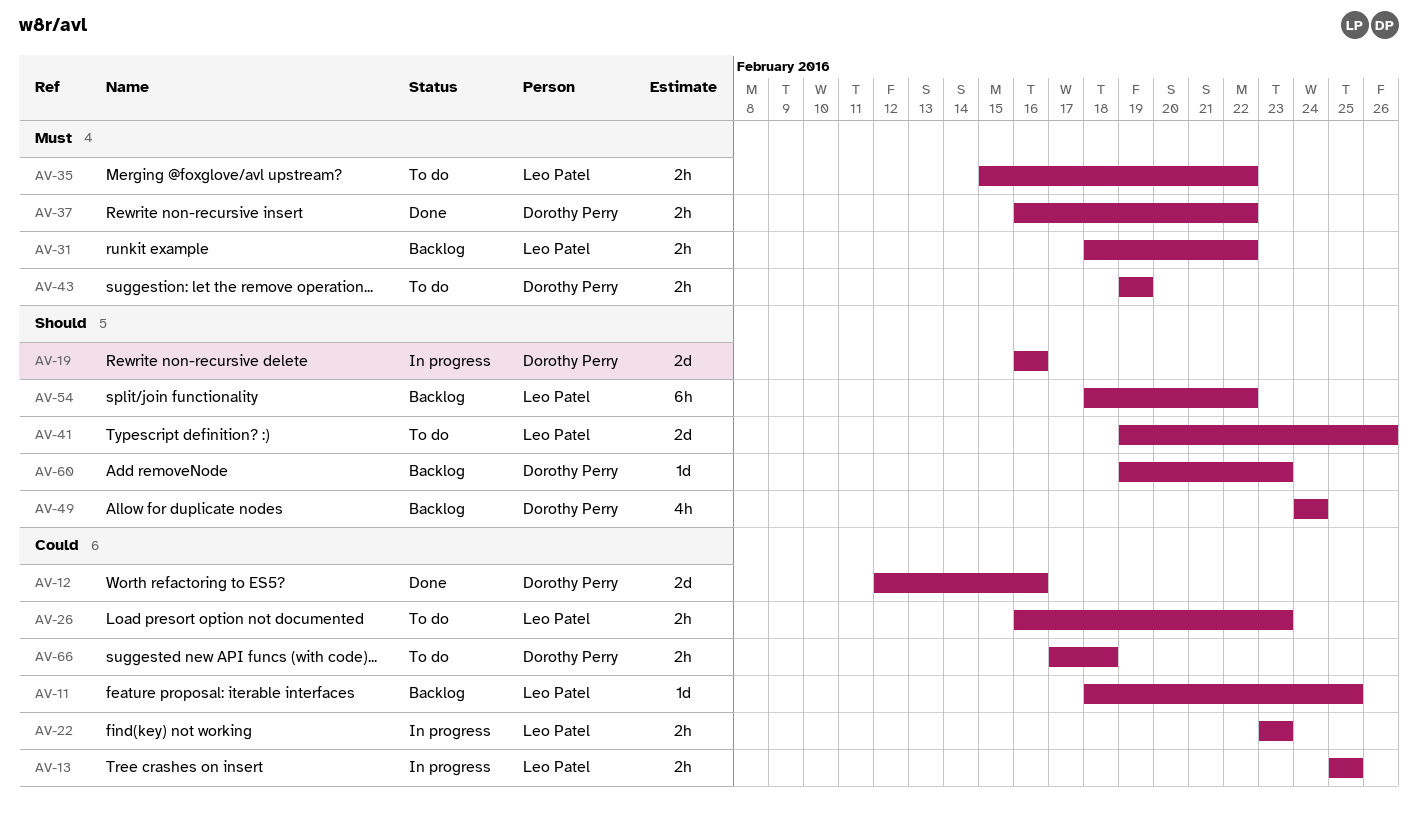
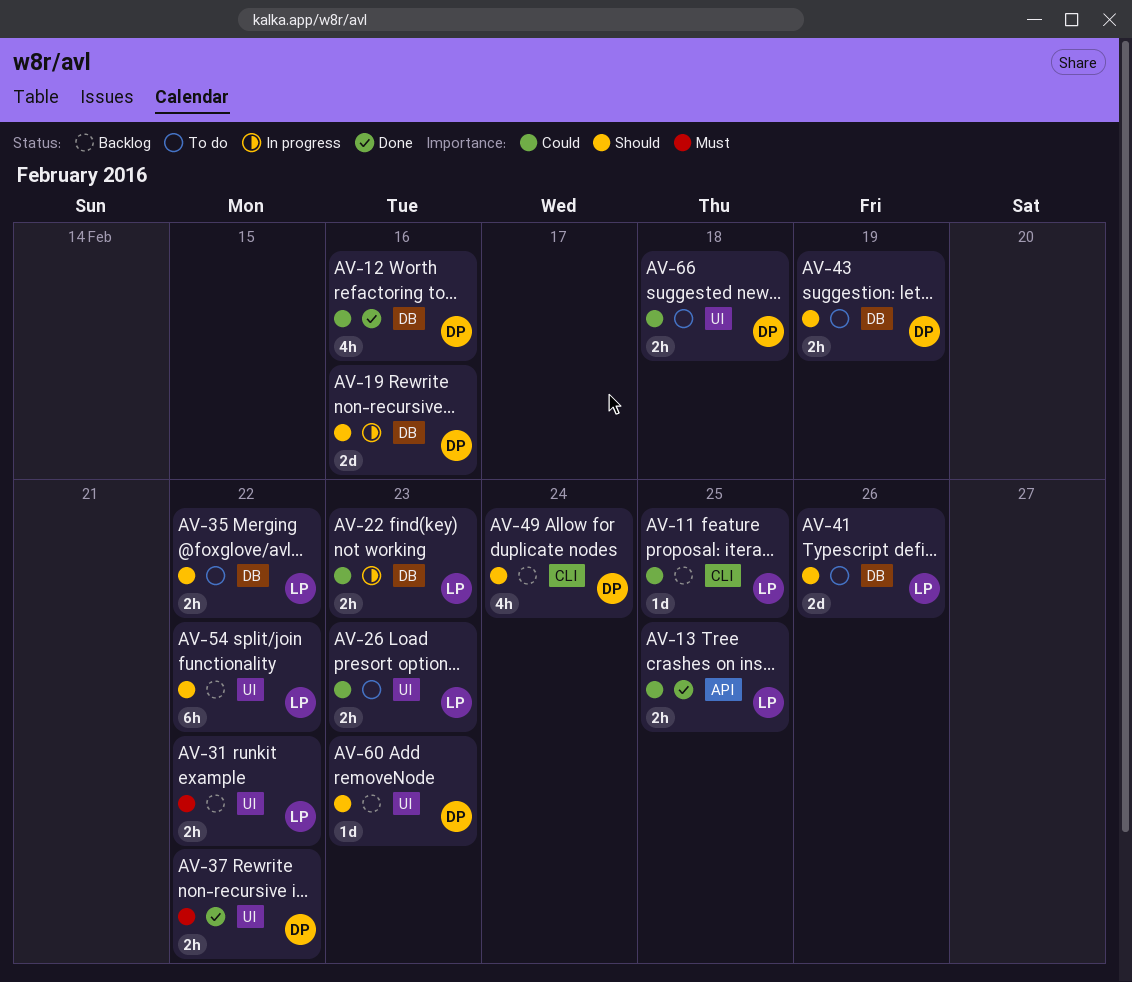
AV-12, estimate: 2d -> 4h
AV-13, status: In progress -> Done
AV-35, priority: Must -> Should
AV-43, priority: Must -> Should

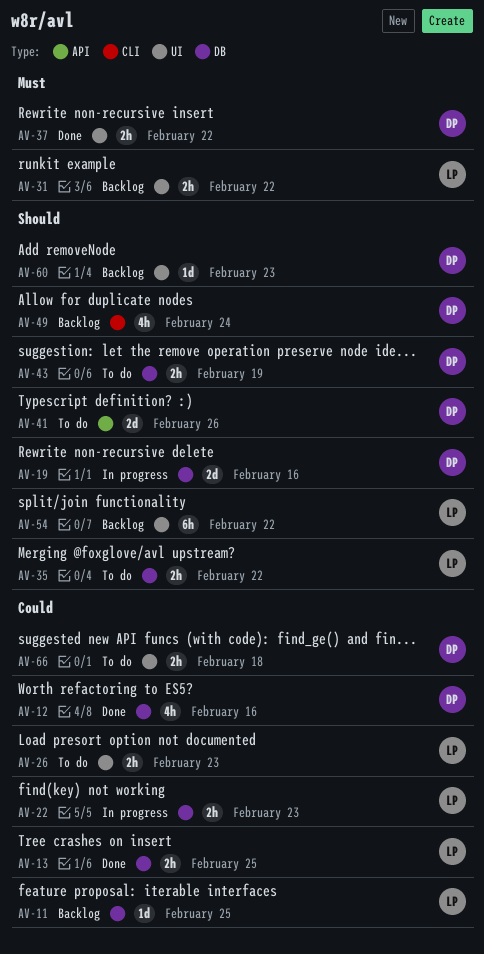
AV-11, label: CLI -> DB
AV-13, label: API -> DB
AV-41, owner: LP -> DP
AV-41, label: DB -> API

